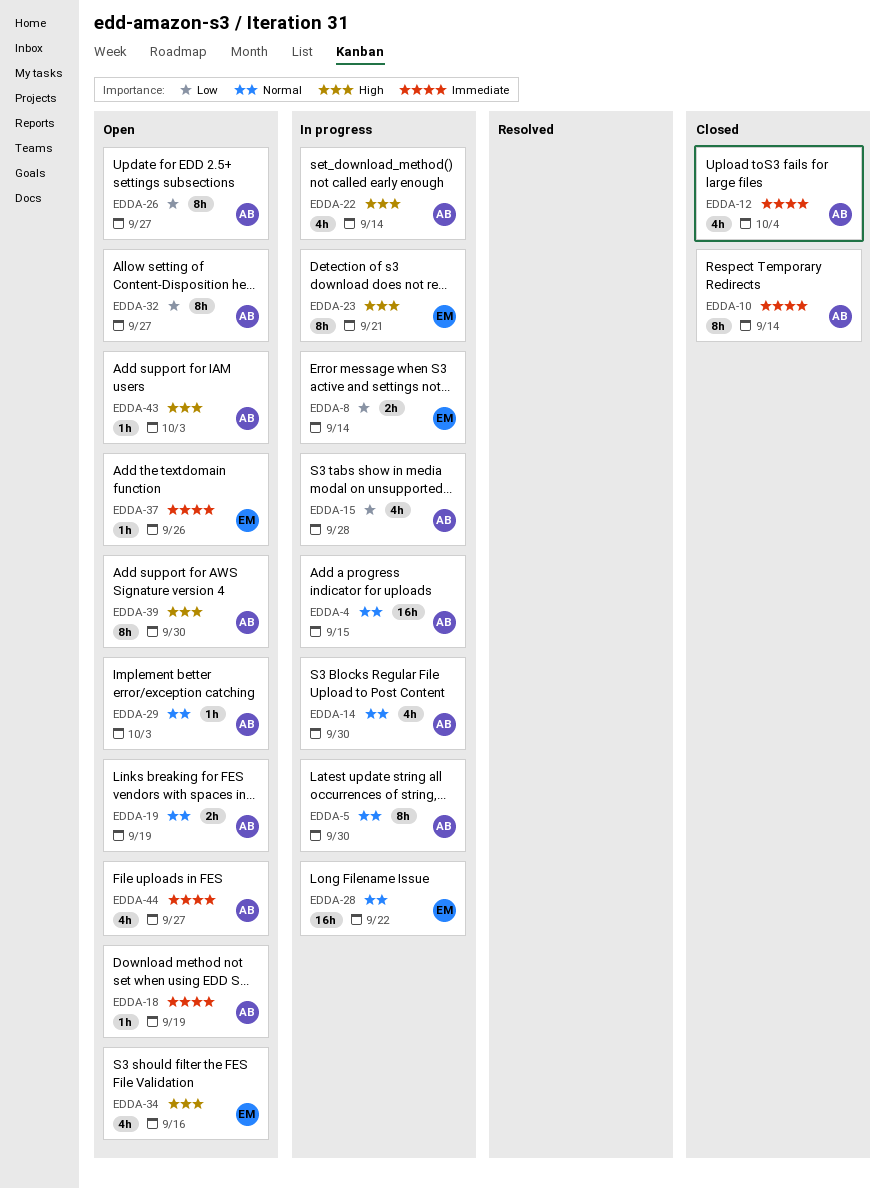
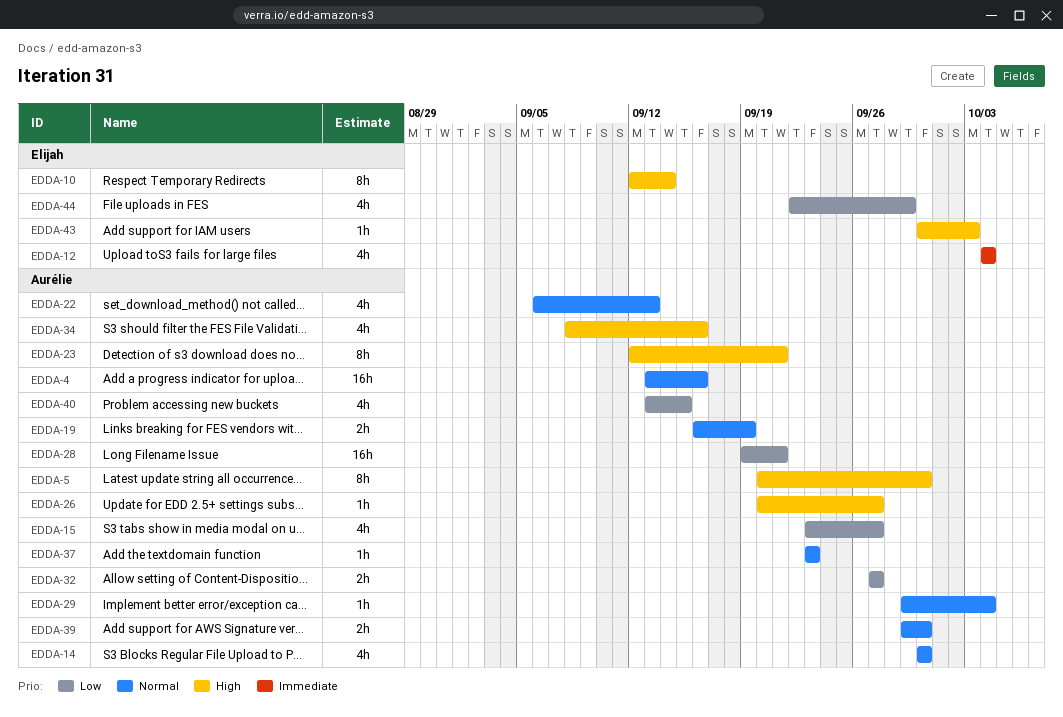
EDDA-4, due: Sep 15 -> Sep 16
EDDA-5, priority: Normal -> High
EDDA-8: present -> none
EDDA-10, owner: Aurélie -> Elijah
EDDA-10, priority: Immediate -> High
EDDA-12, owner: Aurélie -> Elijah
EDDA-15, due: Sep 28 -> Sep 27
EDDA-18: present -> none
EDDA-22, priority: High -> Normal
EDDA-22, due: Sep 14 -> Sep 13
EDDA-23, owner: Elijah -> Aurélie
EDDA-26, priority: Low -> High
EDDA-26, estimate: 8h -> 1h
EDDA-28, owner: Elijah -> Aurélie
EDDA-28, priority: Normal -> Low
EDDA-28, due: Sep 22 -> Sep 21
EDDA-29, due: Oct 3 -> Oct 4
EDDA-32, estimate: 8h -> 2h
EDDA-34, owner: Elijah -> Aurélie
EDDA-37, owner: Elijah -> Aurélie
EDDA-37, priority: Immediate -> Normal
EDDA-37, due: Sep 26 -> Sep 23
EDDA-39, priority: High -> Normal
EDDA-39, estimate: 8h -> 2h
EDDA-40: none -> present
EDDA-43, owner: Aurélie -> Elijah
EDDA-44, owner: Aurélie -> Elijah
EDDA-44, priority: Immediate -> Low
EDDA-44, due: Sep 27 -> Sep 29

